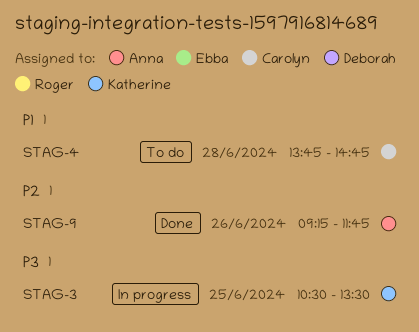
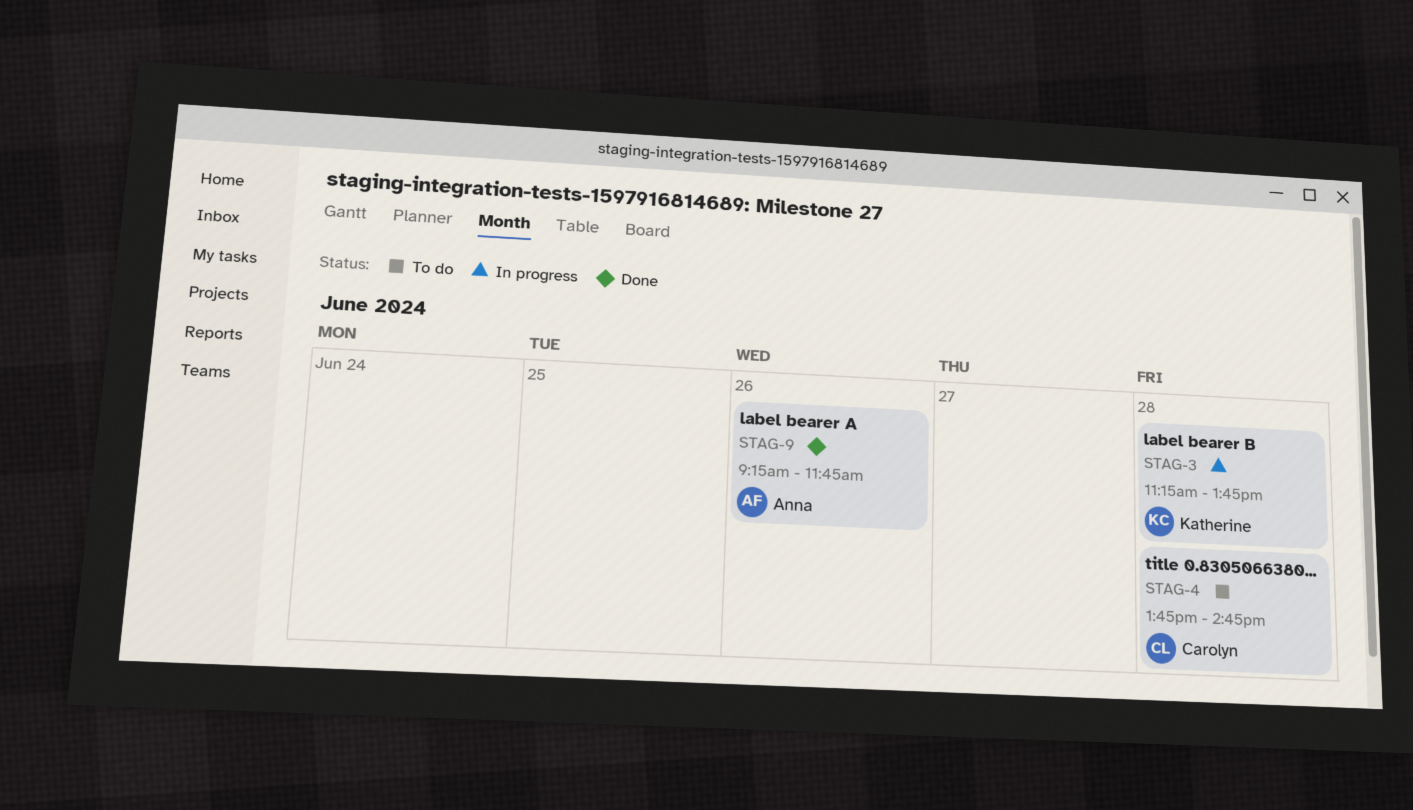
STAG-3, day: Jun 25 -> Jun 28
STAG-3, begins: 10:30 -> 11:15
STAG-3, ends: 13:30 -> 13:45

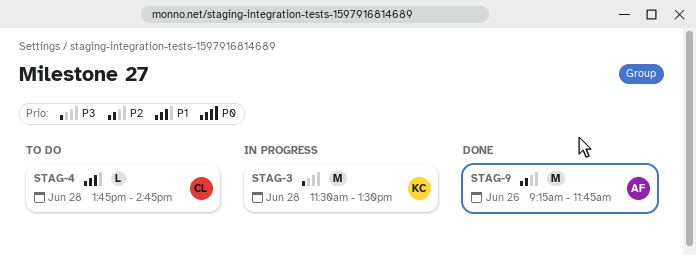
STAG-3, begins: 11:15 -> 11:30
STAG-3, ends: 13:45 -> 13:30

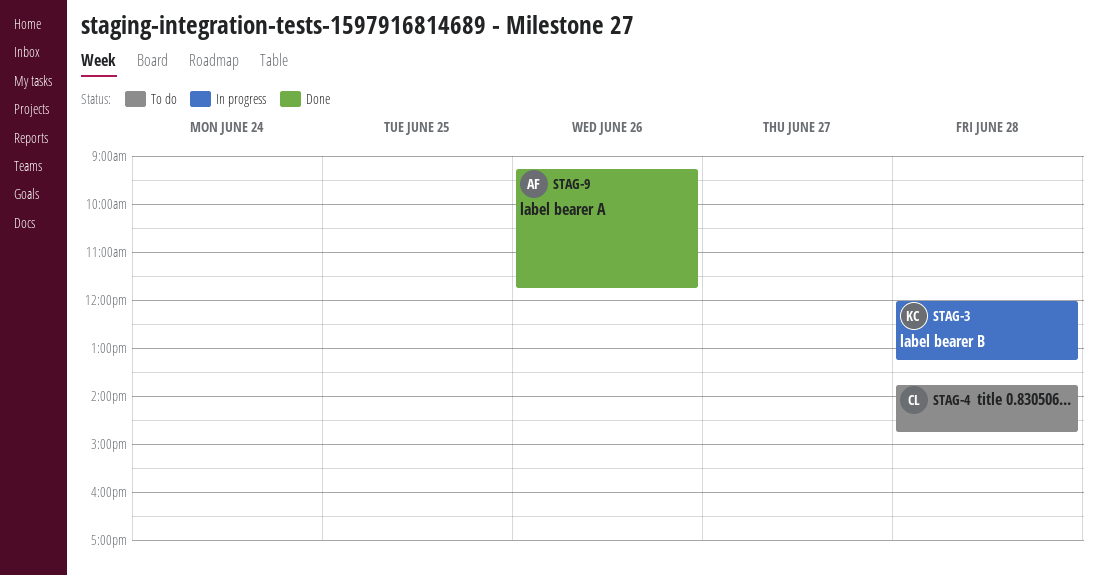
STAG-3, begins: 11:30 -> 12:00
STAG-3, ends: 13:30 -> 13:15

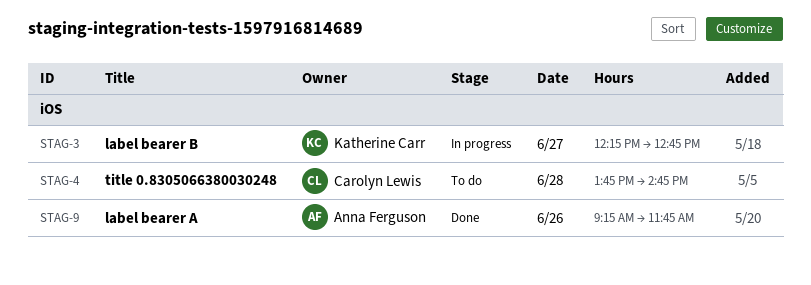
STAG-3, day: Jun 28 -> Jun 27
STAG-3, begins: 12:00 -> 12:15
STAG-3, ends: 13:15 -> 12:45

